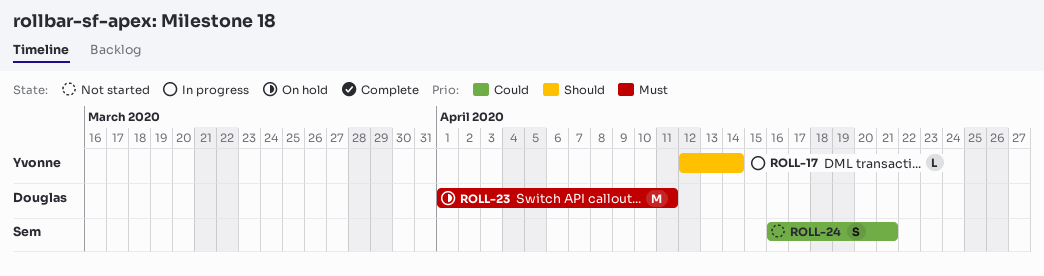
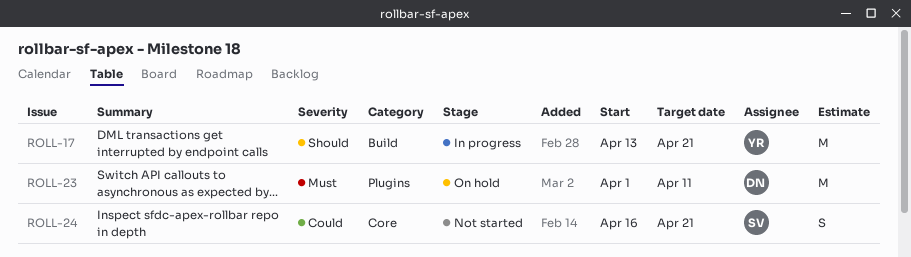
ROLL-17, estimate: L -> M
ROLL-17, start: Apr 12 -> Apr 13
ROLL-17, due: Apr 14 -> Apr 21

